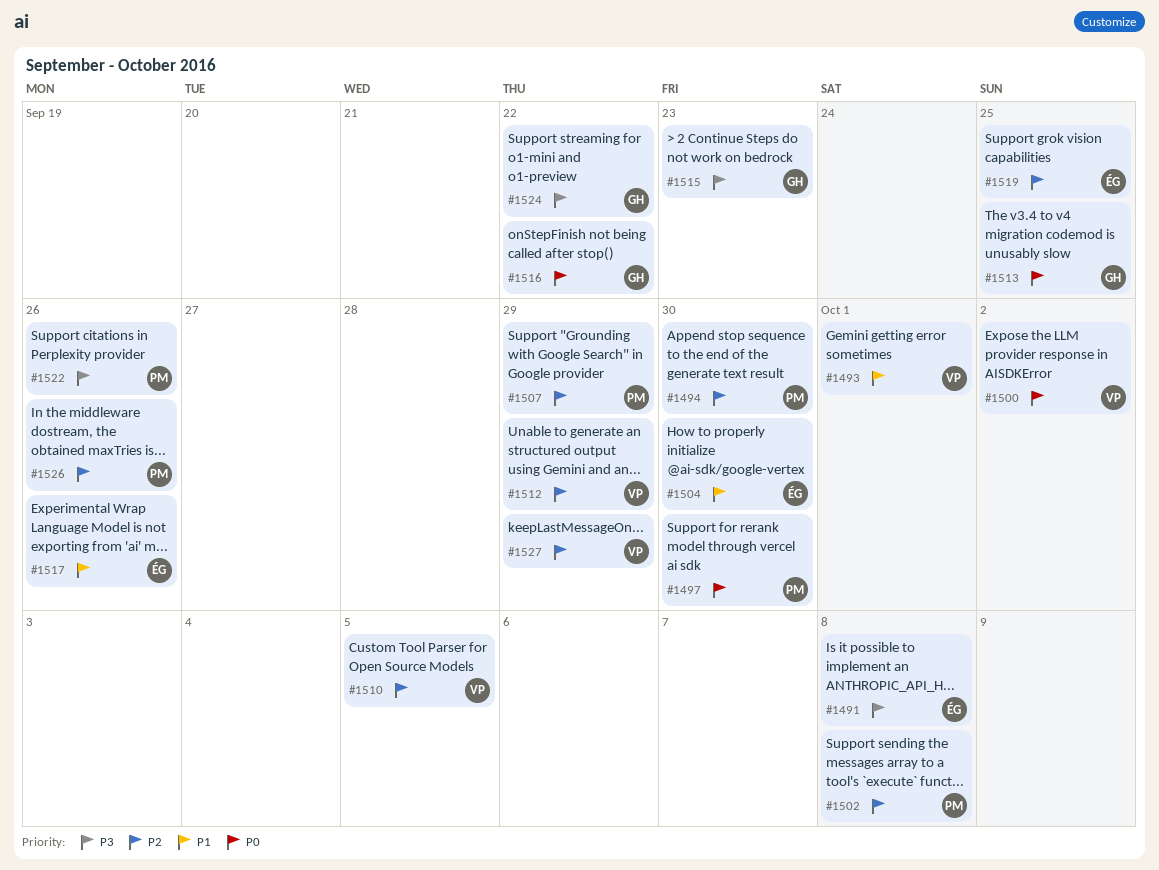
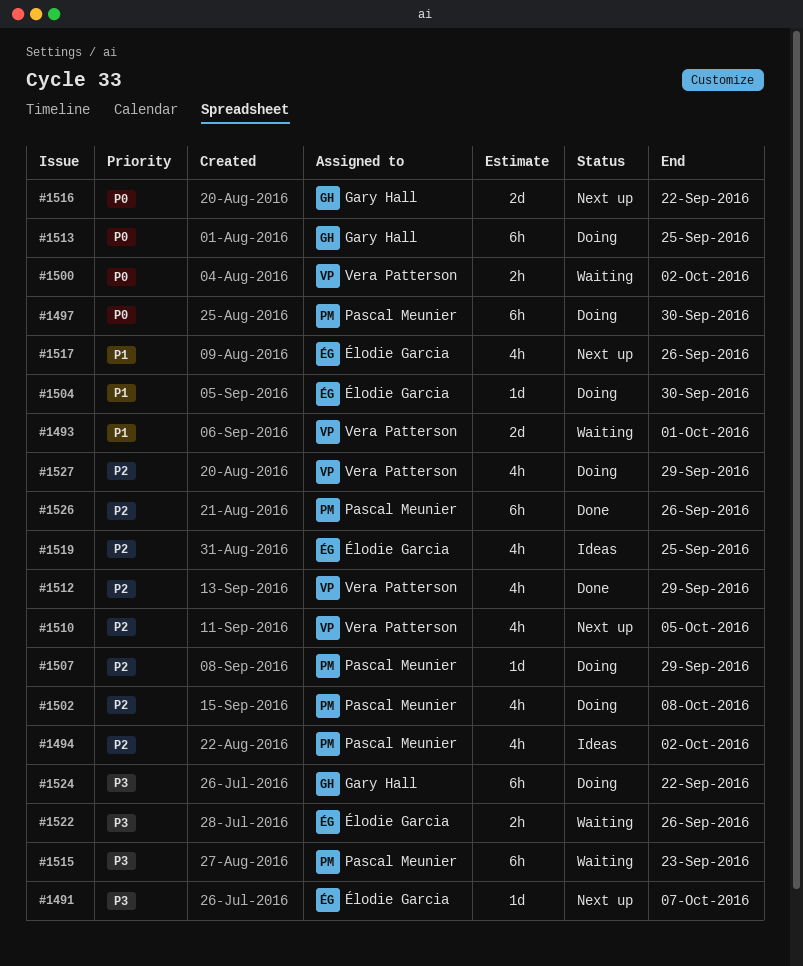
#1491, due: Oct 8 -> Oct 7
#1494, due: Sep 30 -> Oct 2
#1515, owner: Gary Hall -> Pascal Meunier
#1522, owner: Pascal Meunier -> Élodie Garcia

